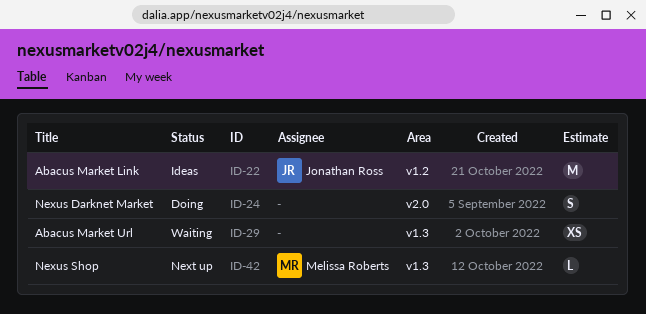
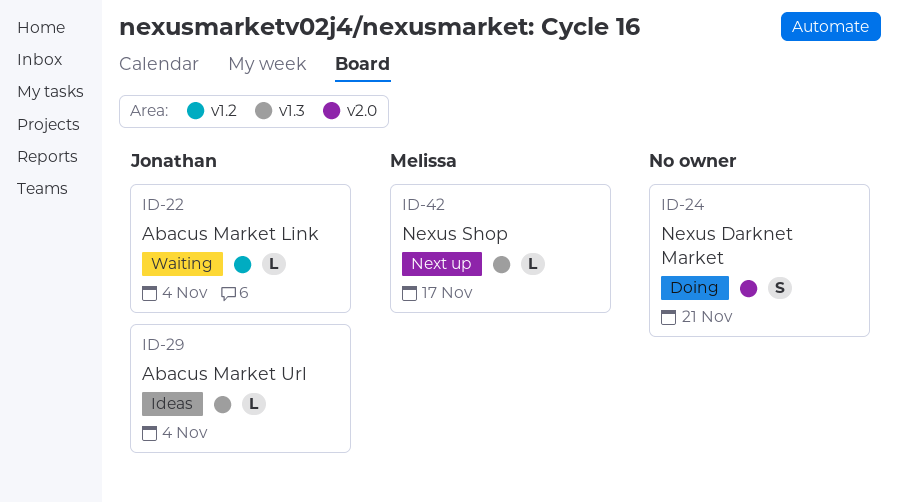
ID-22, status: Ideas -> Waiting
ID-22, estimate: M -> L
ID-29, status: Waiting -> Ideas
ID-29, owner: none -> Jonathan Ross
ID-29, estimate: XS -> L

